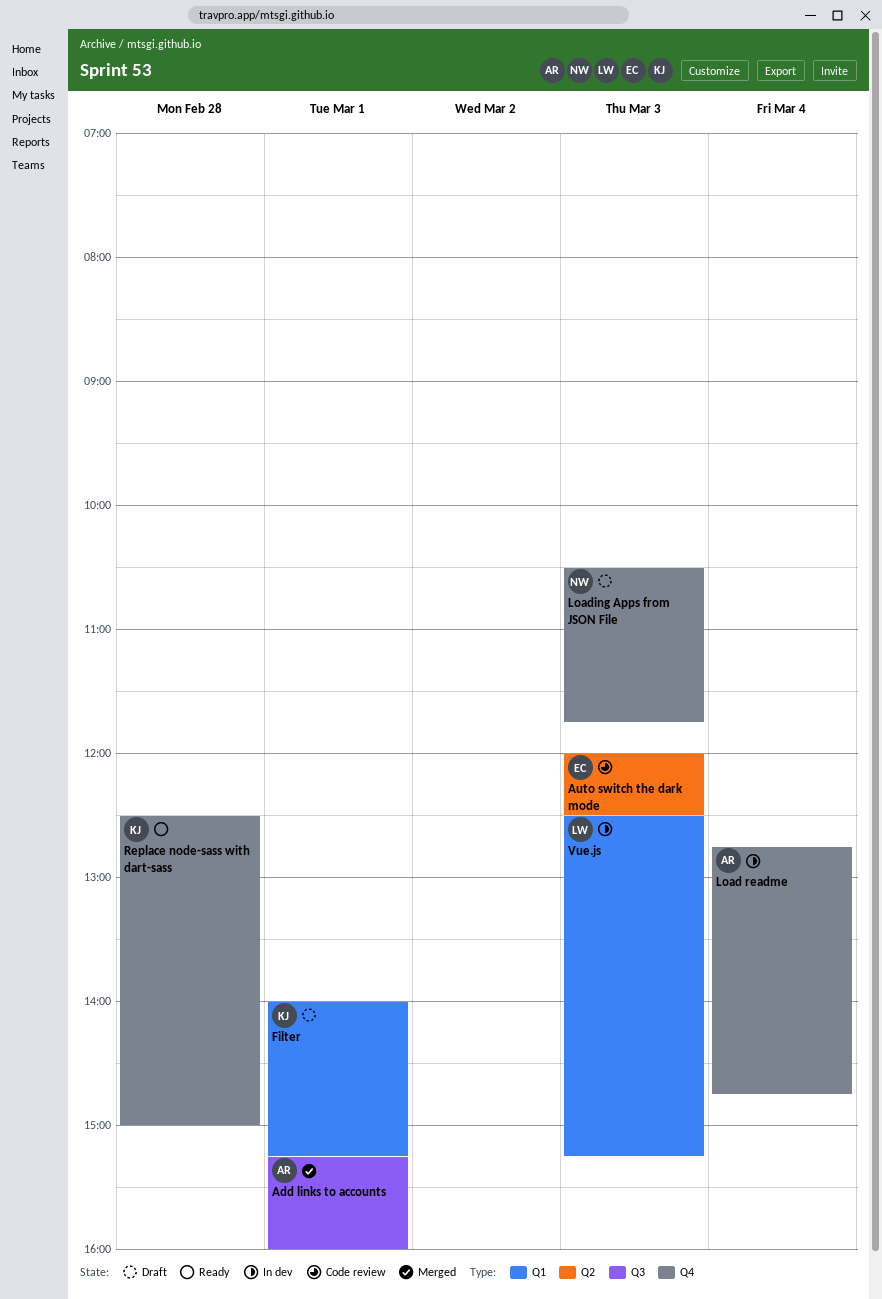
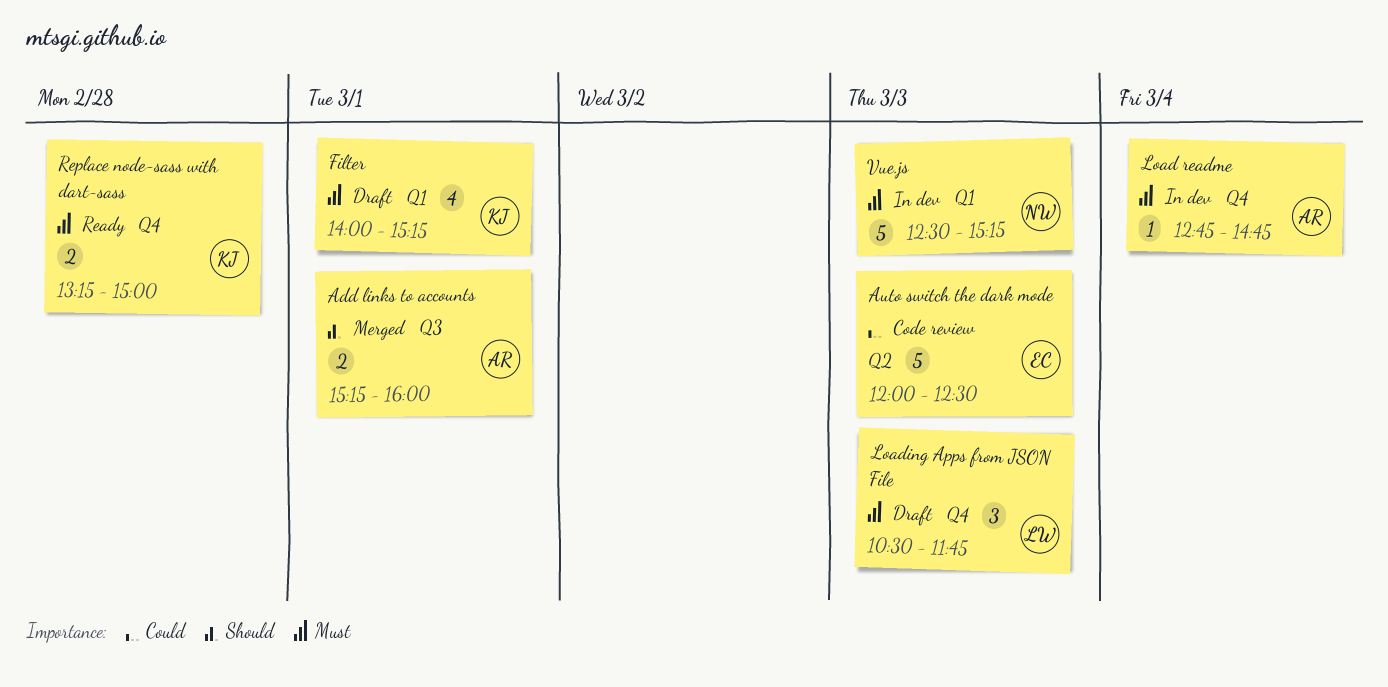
Loading Apps from JSON File, owner: NW -> LW
Replace node-sass with dart-sass, begins: 12:30 -> 13:15
Vue.js, owner: LW -> NW

